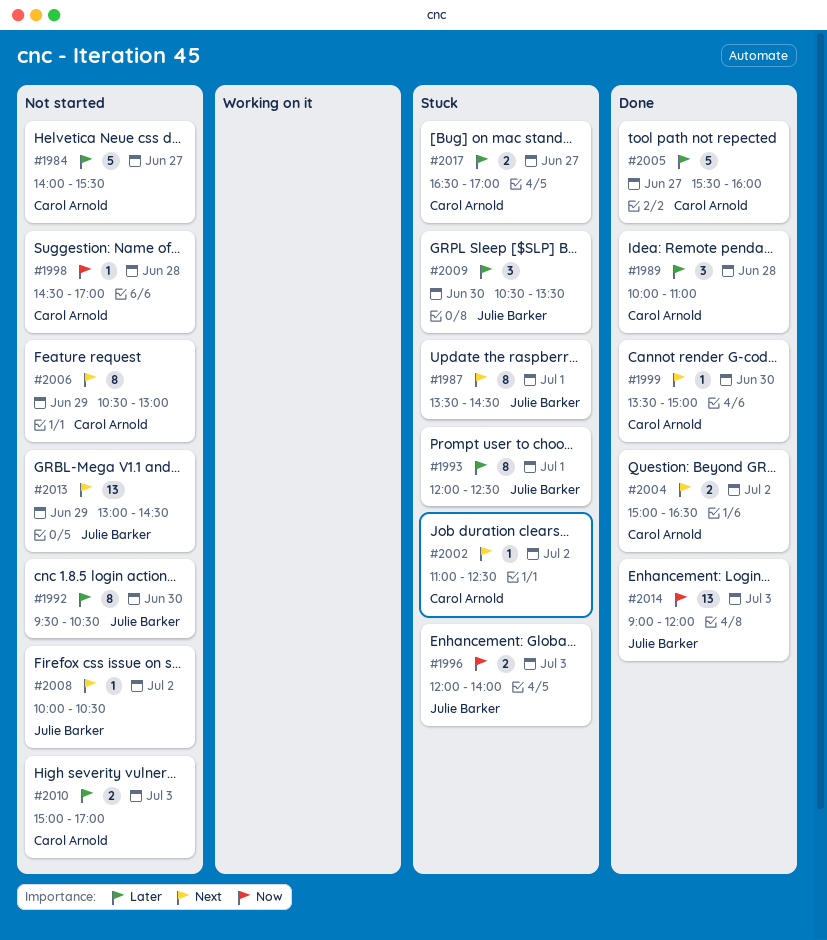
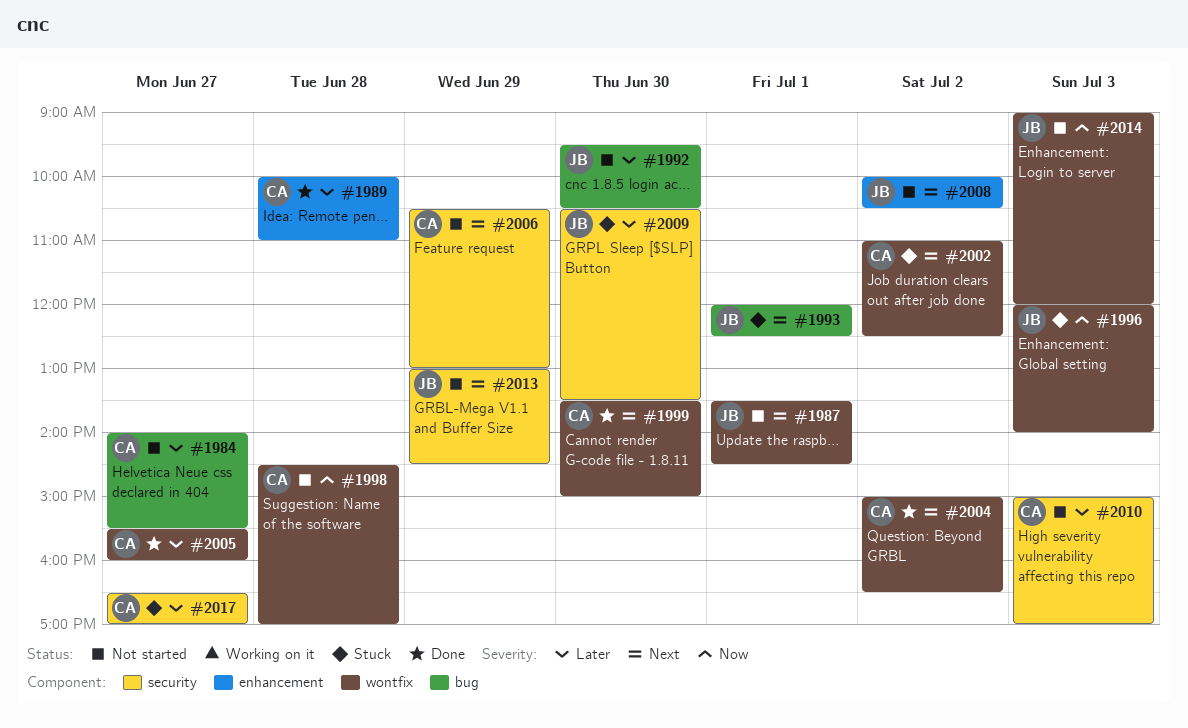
#1987, status: Stuck -> Not started
#1993, priority: Later -> Next
#2014, status: Done -> Not started

